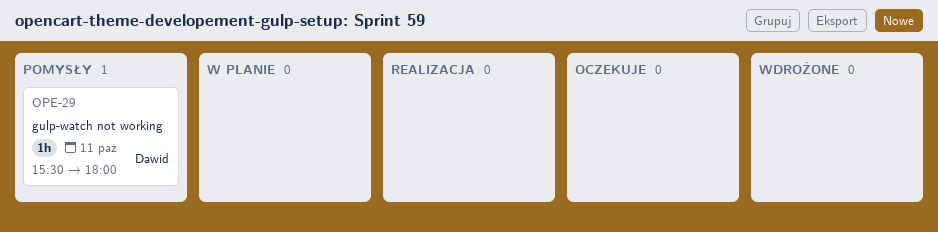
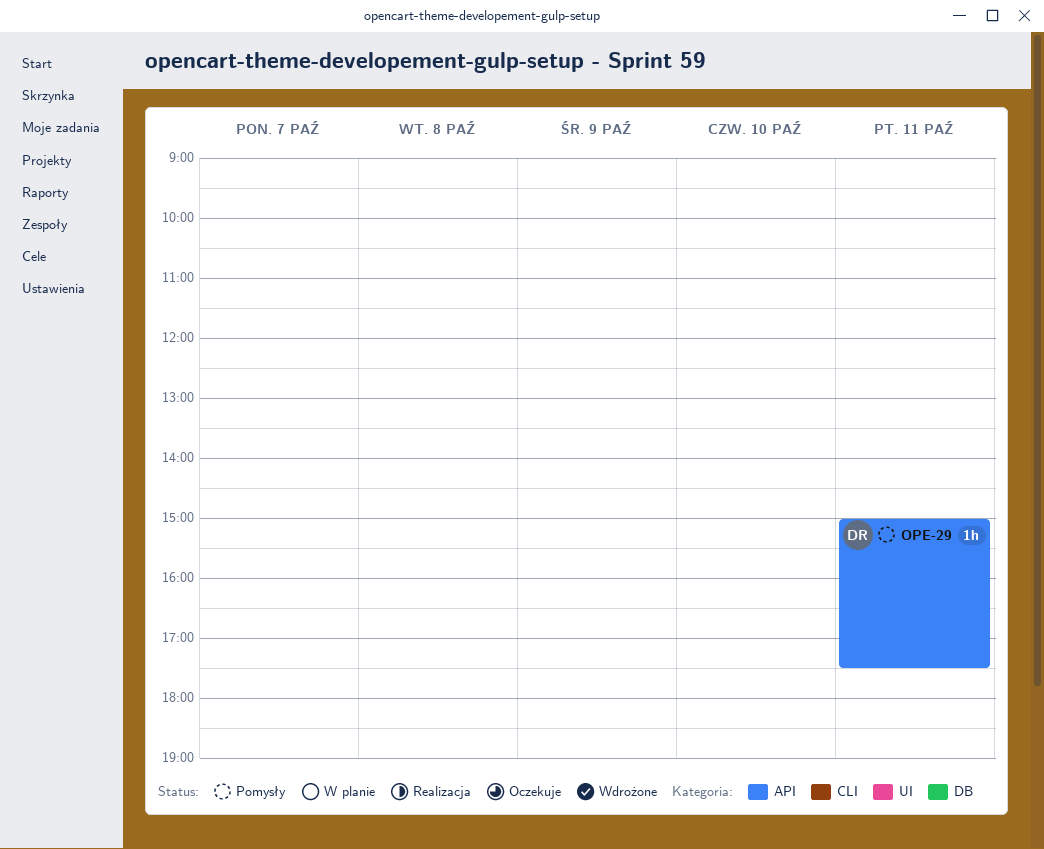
OPE-29, begins: 15:30 -> 15:00
OPE-29, ends: 18:00 -> 17:30

